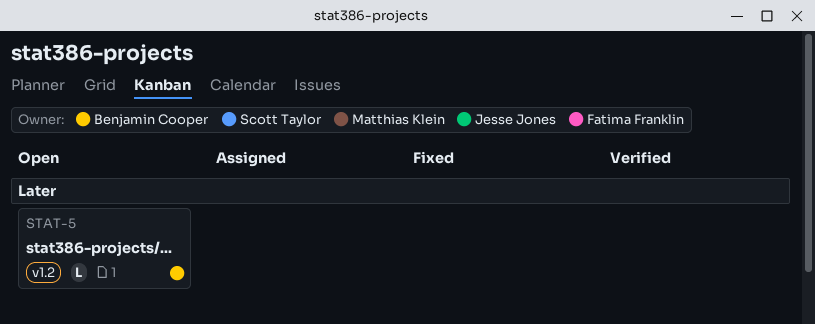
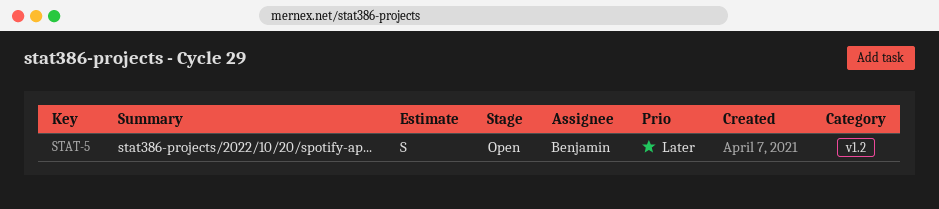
STAT-5, estimate: L -> S

